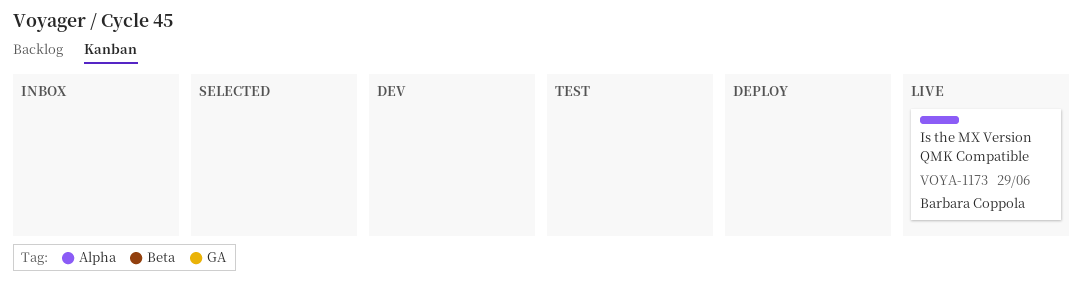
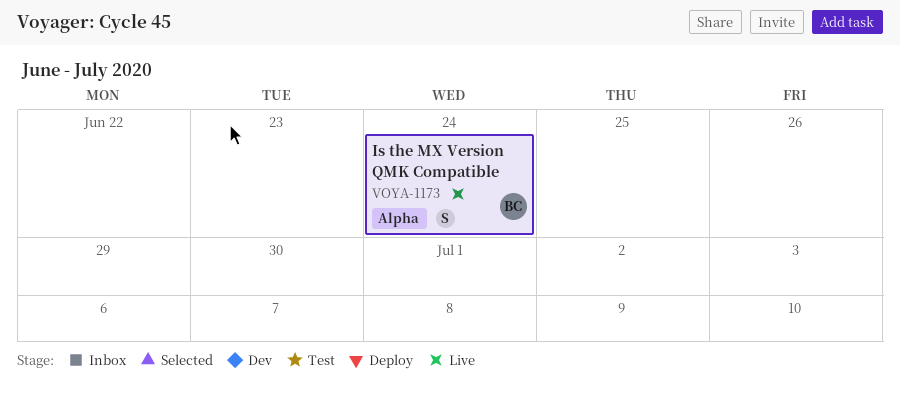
VOYA-1173, due: Jun 29 -> Jun 24

